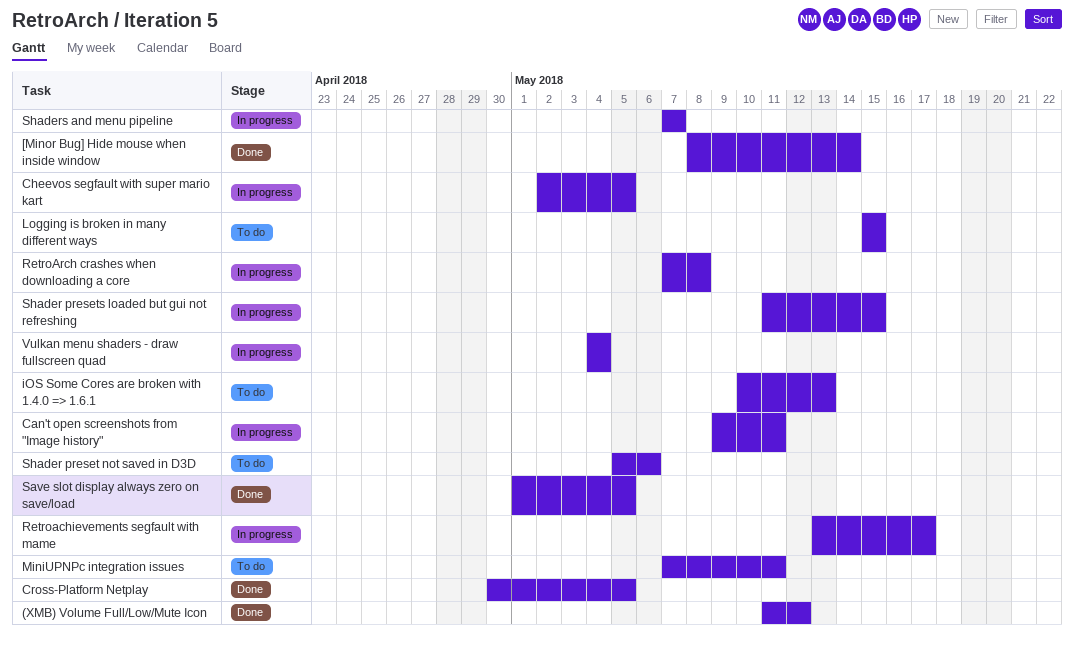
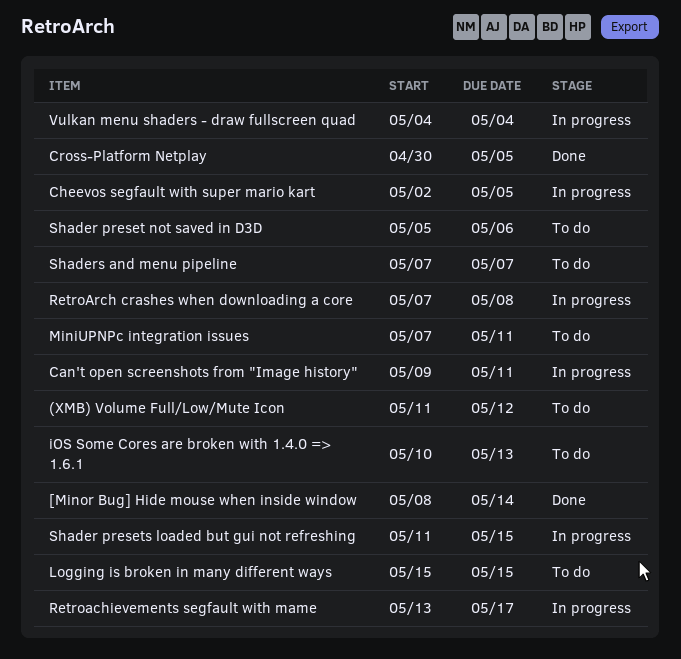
(XMB) Volume Full/Low/Mute Icon, status: Done -> To do
Save slot display always zero on save/load: present -> none
Shaders and menu pipeline, status: In progress -> To do

